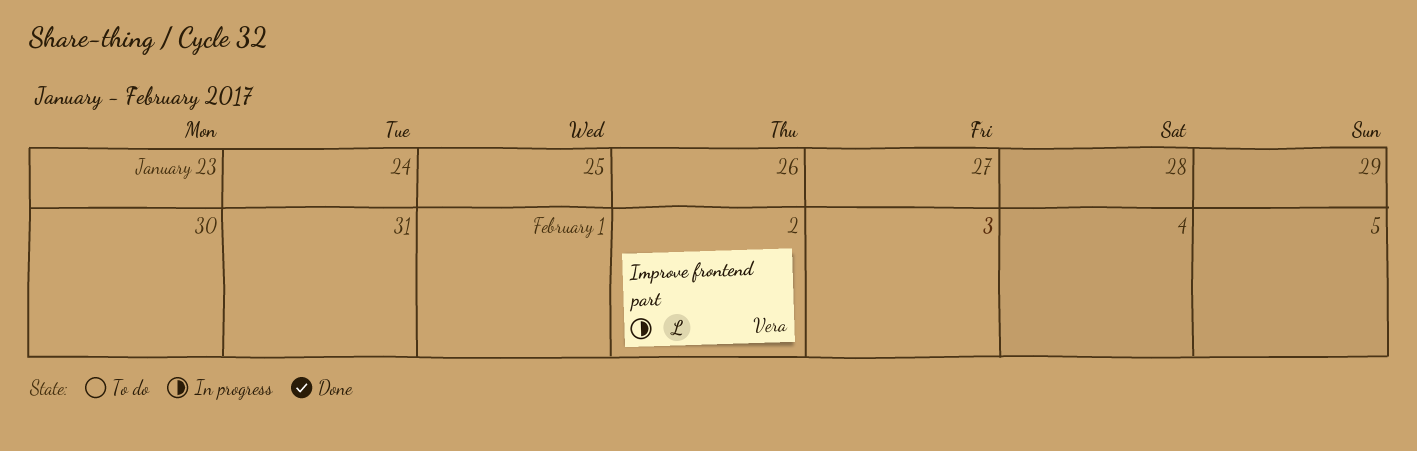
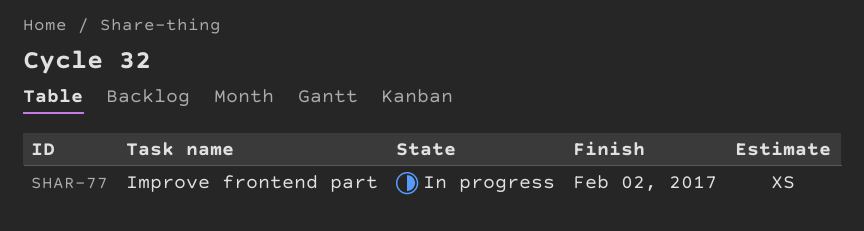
Improve frontend part, estimate: L -> XS

